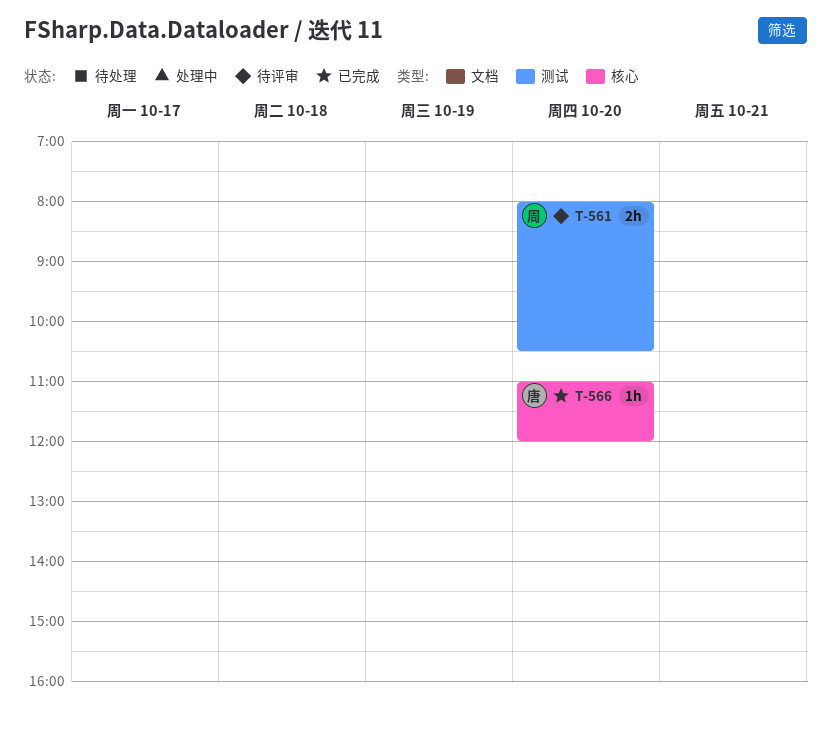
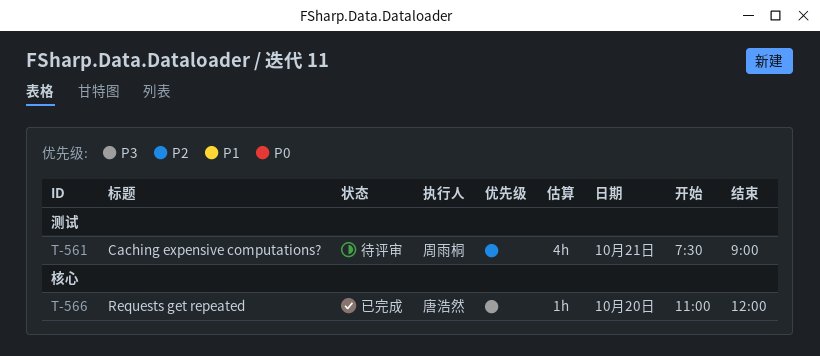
T-561, estimate: 2h -> 4h
T-561, day: Oct 20 -> Oct 21
T-561, begins: 08:00 -> 07:30
T-561, ends: 10:30 -> 09:00

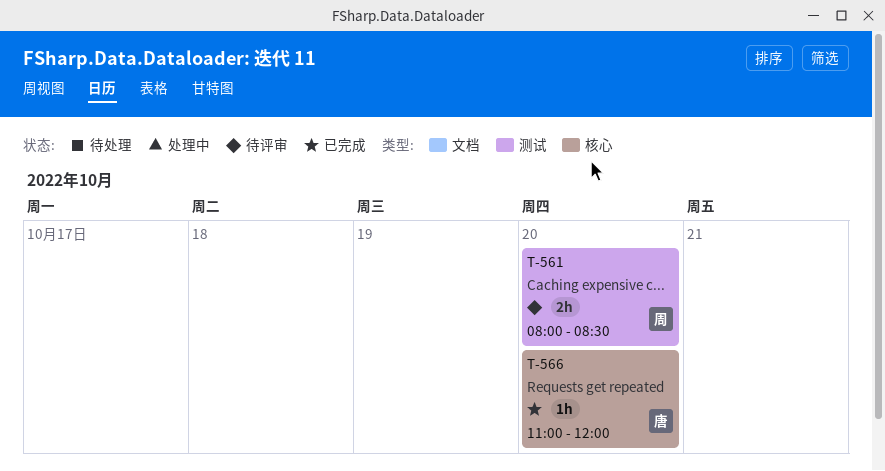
T-561, estimate: 4h -> 2h
T-561, day: Oct 21 -> Oct 20
T-561, begins: 07:30 -> 08:00
T-561, ends: 09:00 -> 08:30

